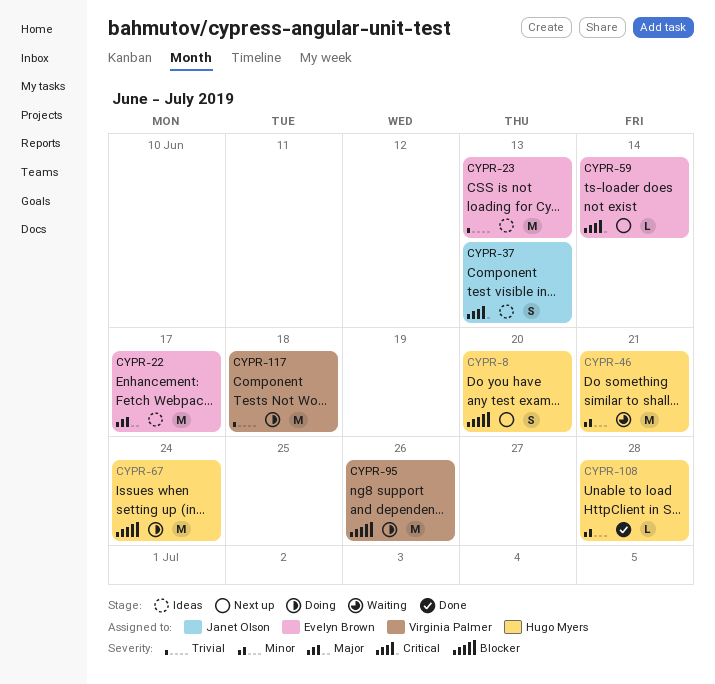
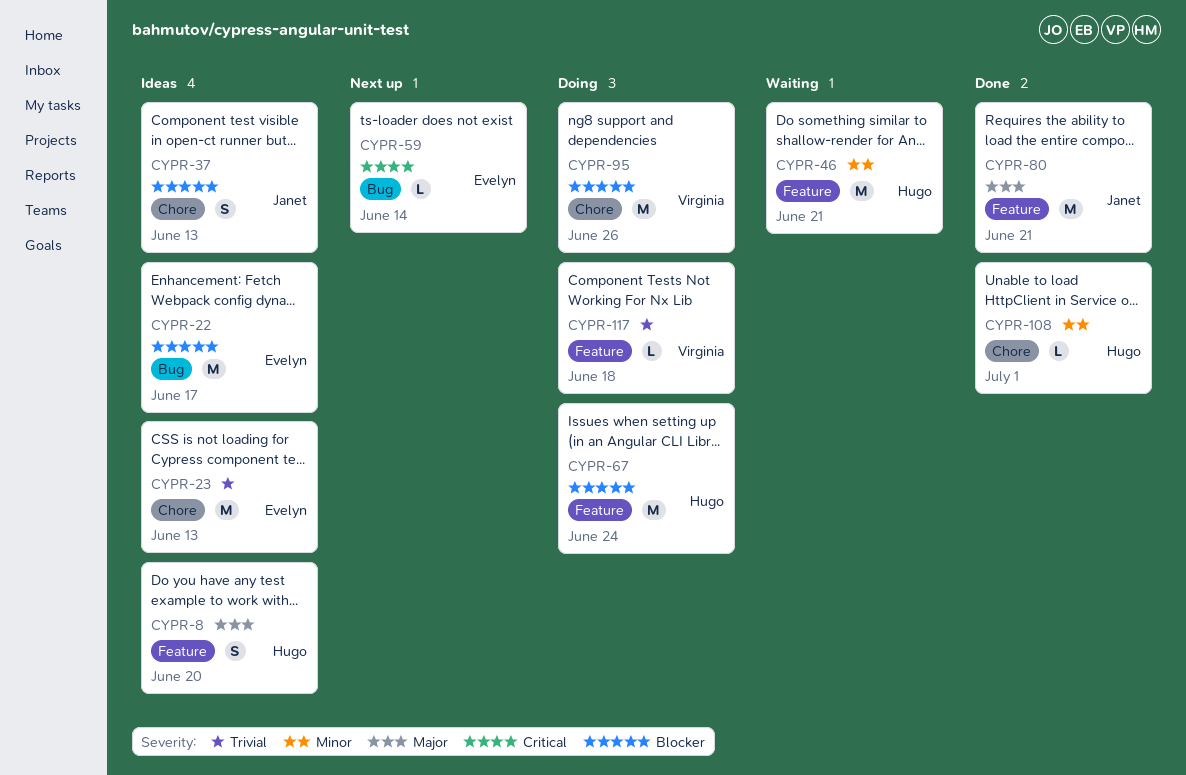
CYPR-8, status: Next up -> Ideas
CYPR-8, priority: Blocker -> Major
CYPR-22, priority: Major -> Blocker
CYPR-37, priority: Critical -> Blocker
CYPR-80: none -> present
CYPR-108, due: Jun 28 -> Jul 1
CYPR-117, estimate: M -> L

